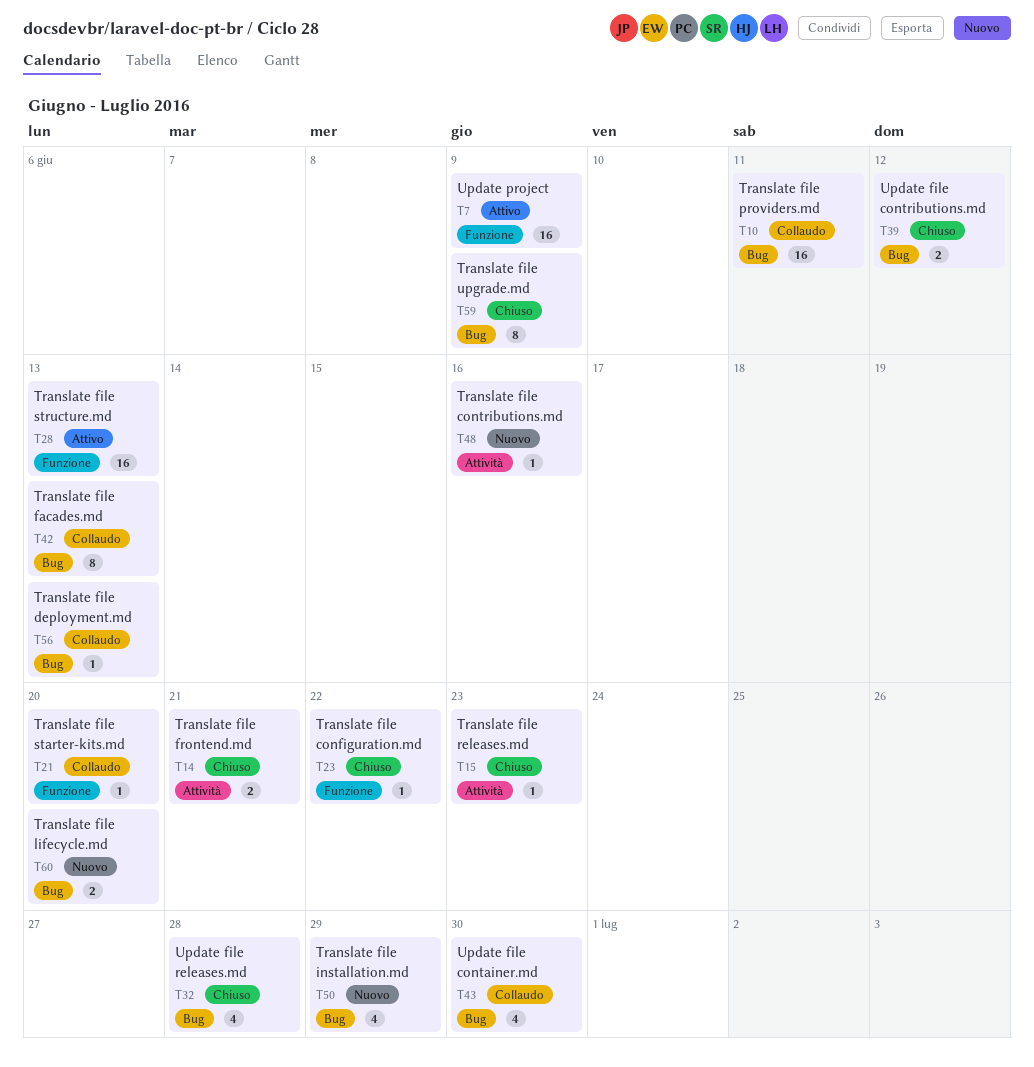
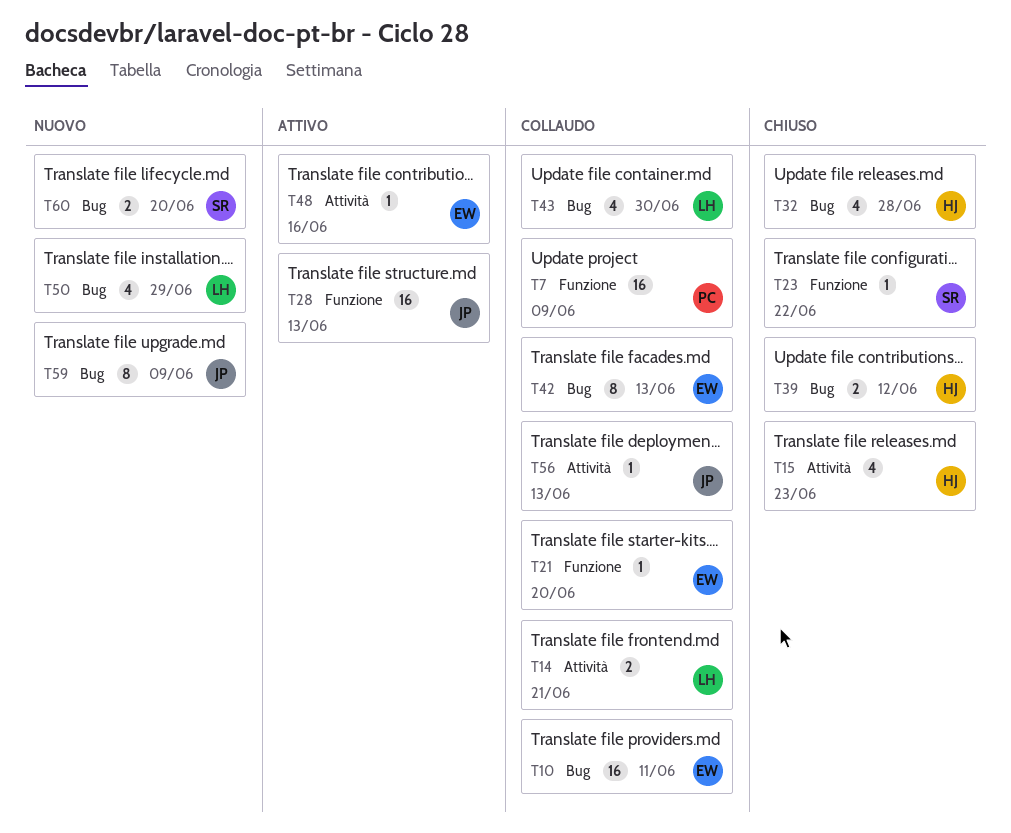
T7, status: Attivo -> Collaudo
T14, status: Chiuso -> Collaudo
T15, estimate: 1 -> 4
T48, status: Nuovo -> Attivo
T56, label: Bug -> Attività
T59, status: Chiuso -> Nuovo

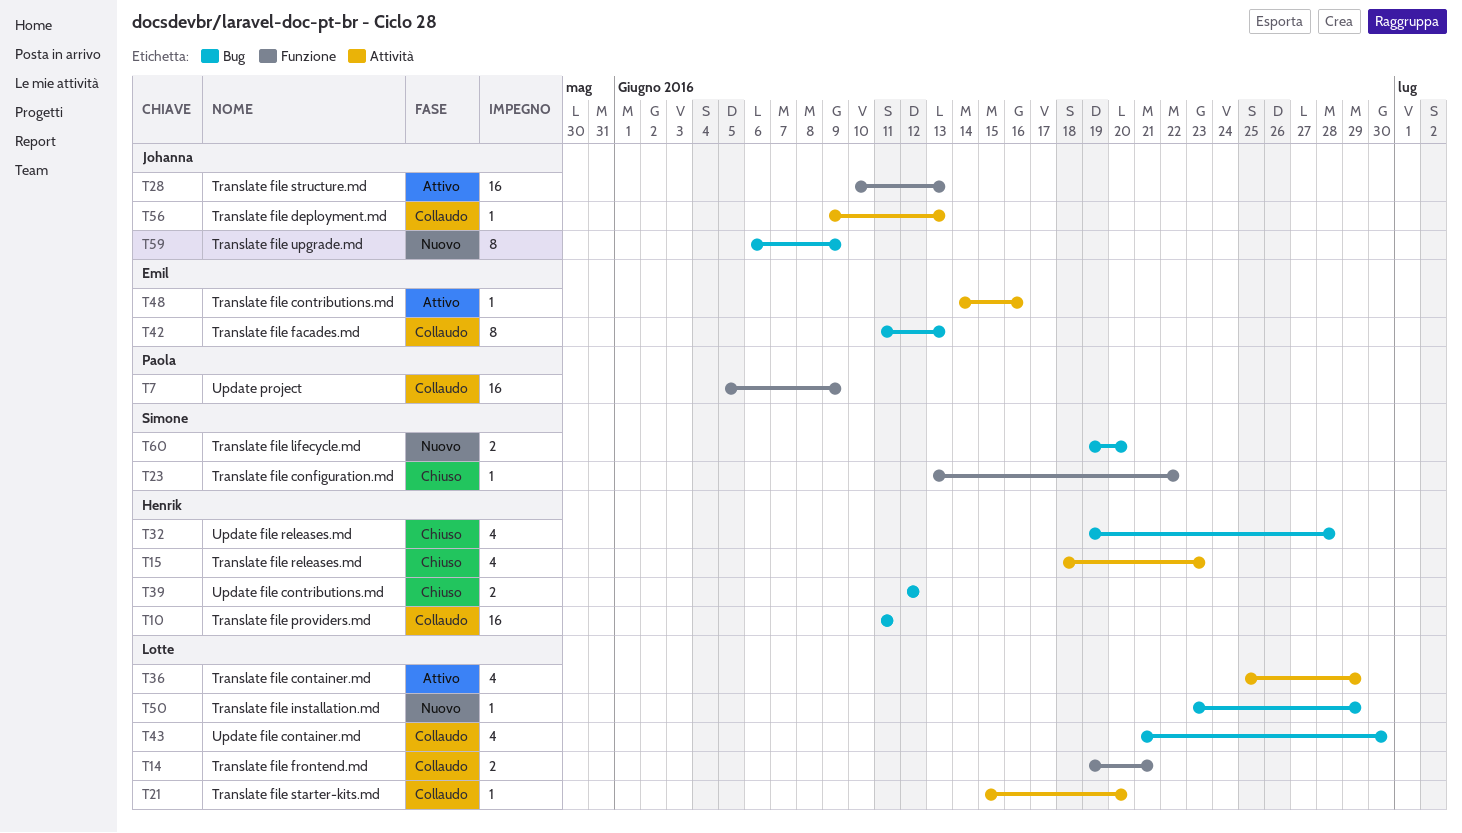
T10, owner: Emil -> Henrik
T14, label: Attività -> Funzione
T21, owner: Emil -> Lotte
T21, label: Funzione -> Attività
T36: none -> present
T50, estimate: 4 -> 1

